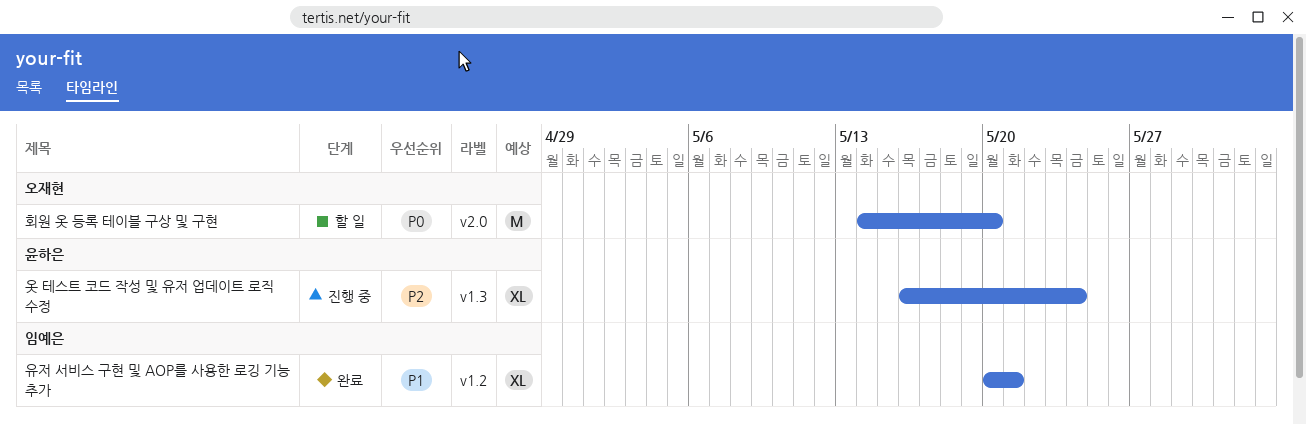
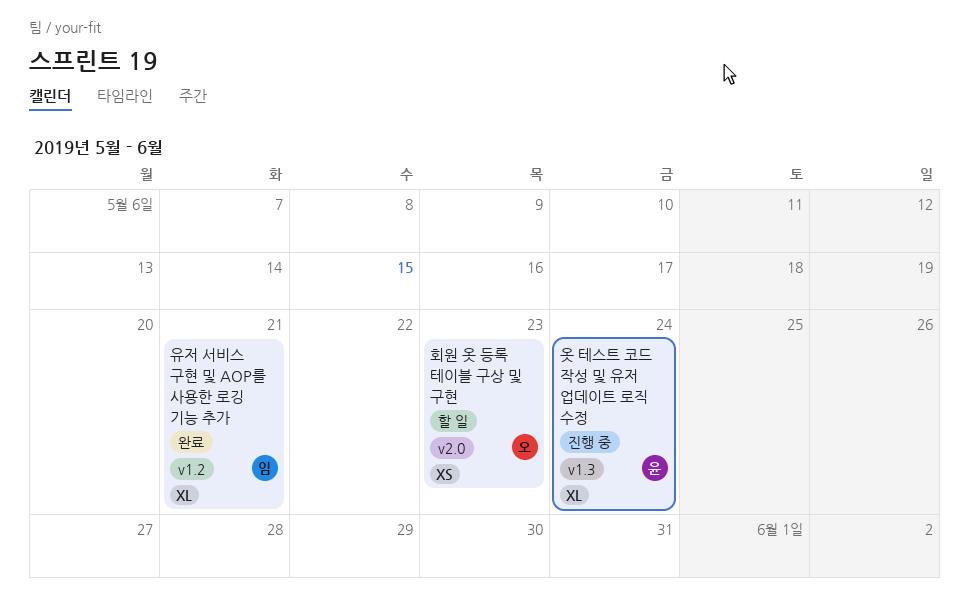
회원 옷 등록 테이블 구상 및 구현, estimate: M -> XS
회원 옷 등록 테이블 구상 및 구현, due: May 20 -> May 23

